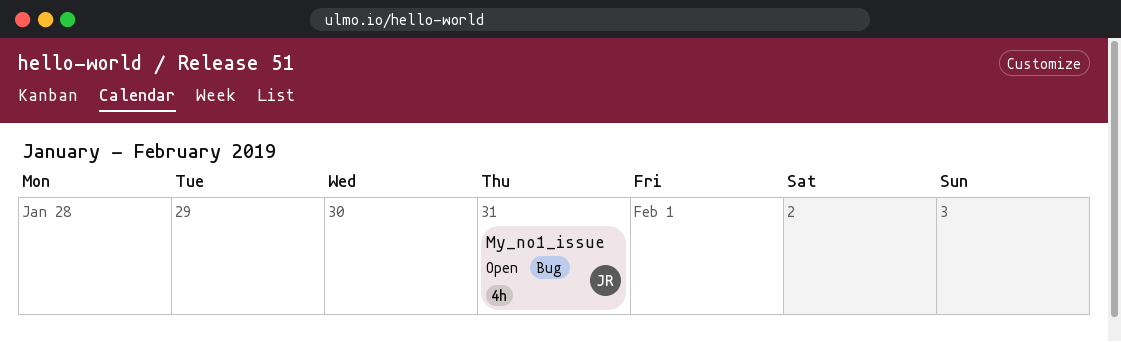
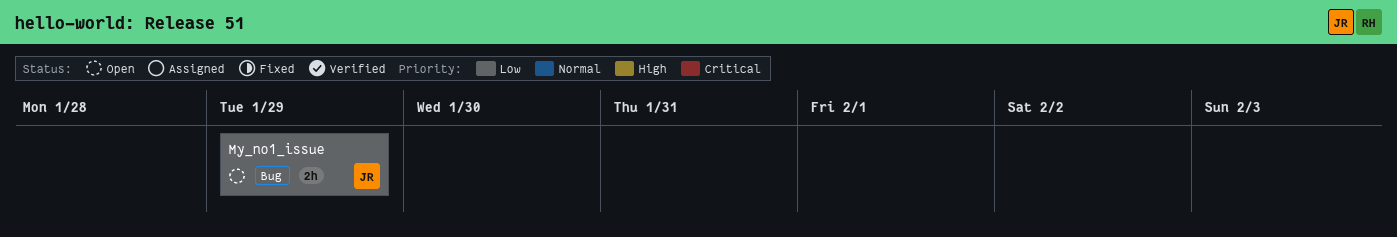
My_no1_issue, estimate: 4h -> 2h
My_no1_issue, due: Jan 31 -> Jan 29

